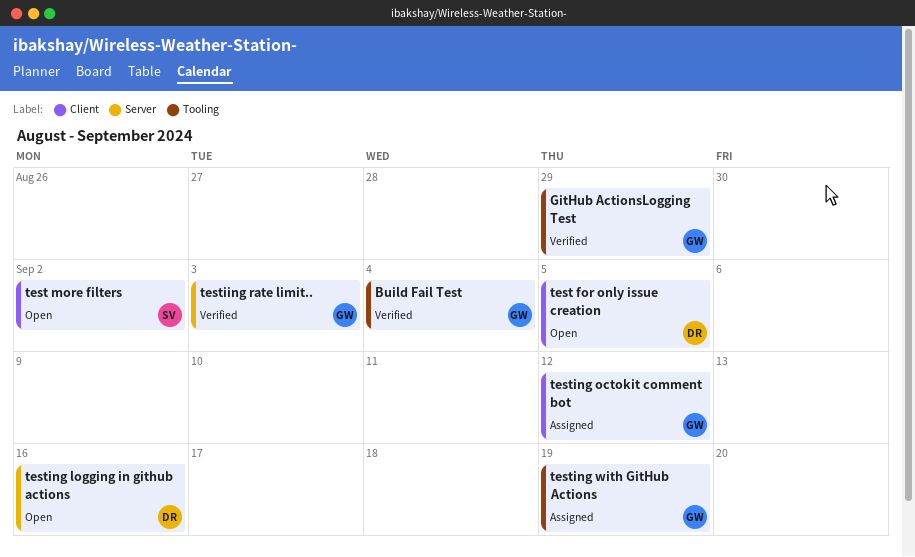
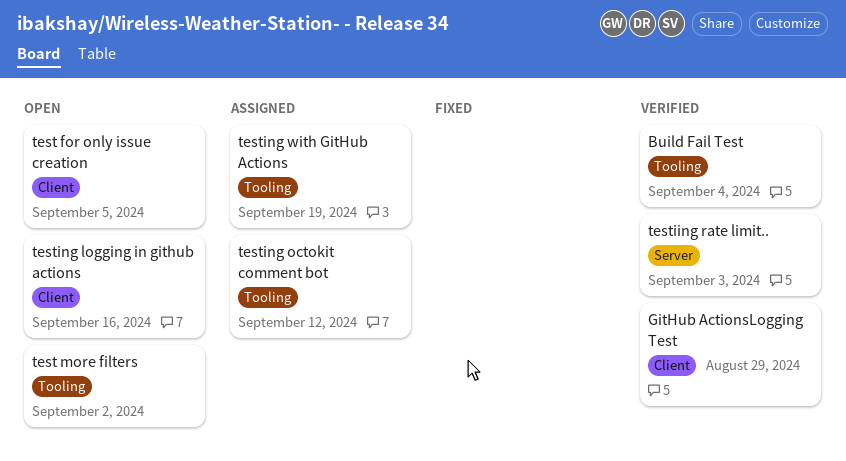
GitHub ActionsLogging Test, label: Tooling -> Client
test more filters, label: Client -> Tooling
testing logging in github actions, label: Server -> Client
testing octokit comment bot, label: Client -> Tooling

